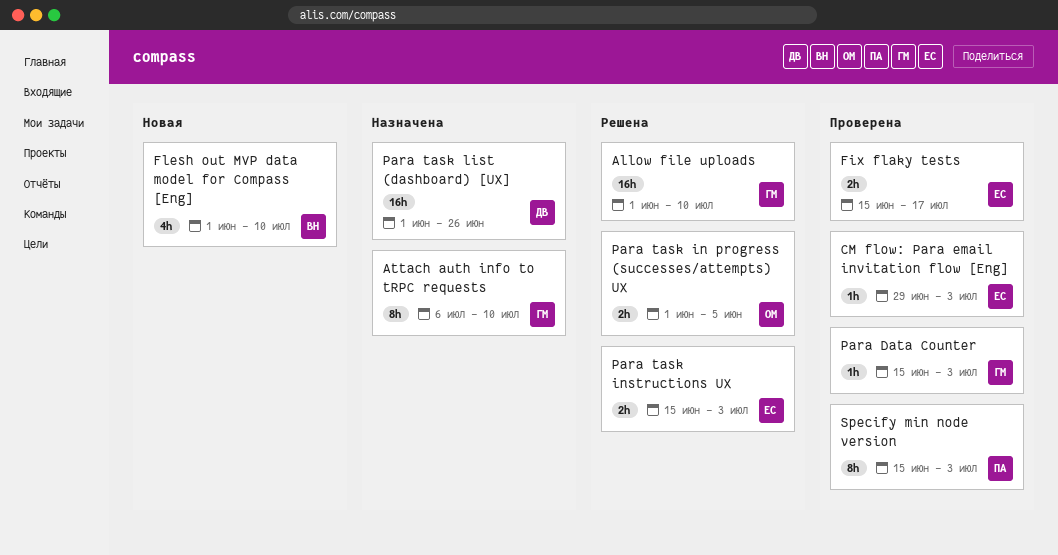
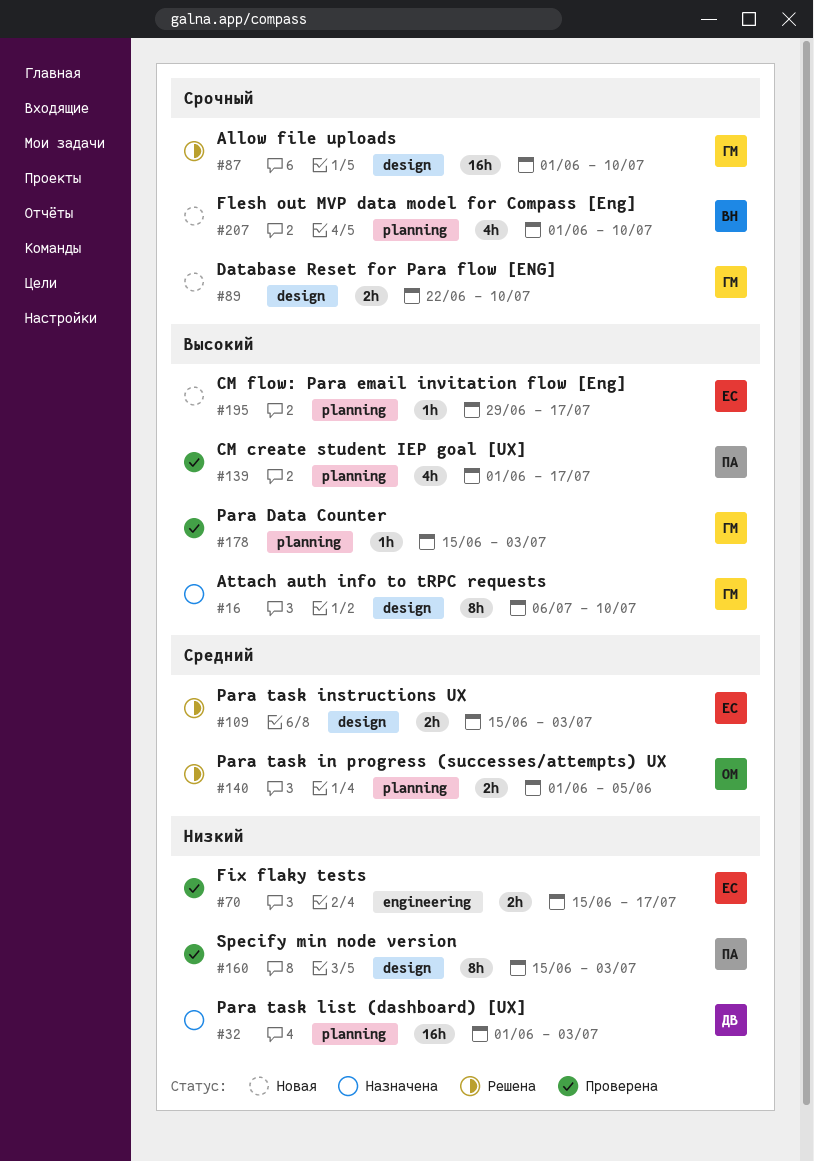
CM create student IEP goal [UX]: none -> present
CM flow: Para email invitation flow [Eng], status: Проверена -> Новая
CM flow: Para email invitation flow [Eng], due: Jul 3 -> Jul 17
Database Reset for Para flow [ENG]: none -> present
Para task list (dashboard) [UX], due: Jun 26 -> Jul 3

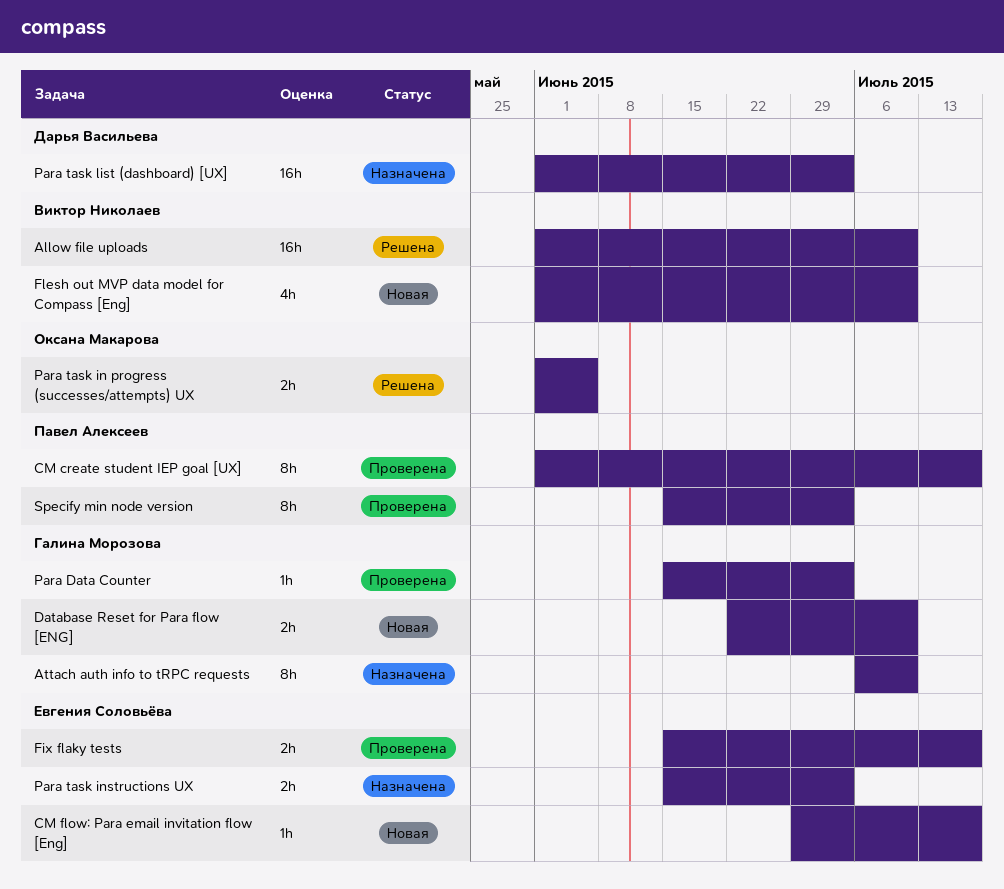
Allow file uploads, owner: Галина Морозова -> Виктор Николаев
CM create student IEP goal [UX], estimate: 4h -> 8h
Para task instructions UX, status: Решена -> Назначена

